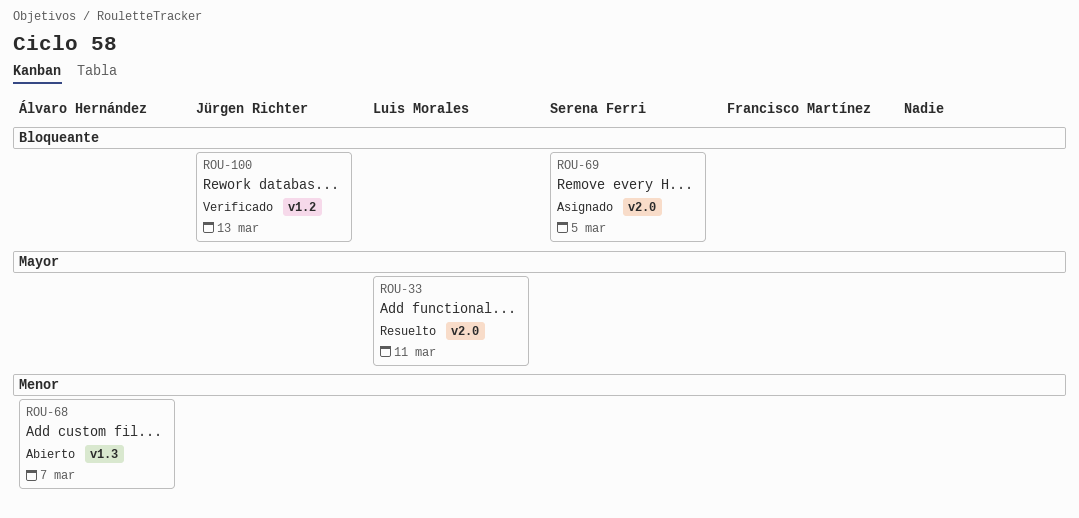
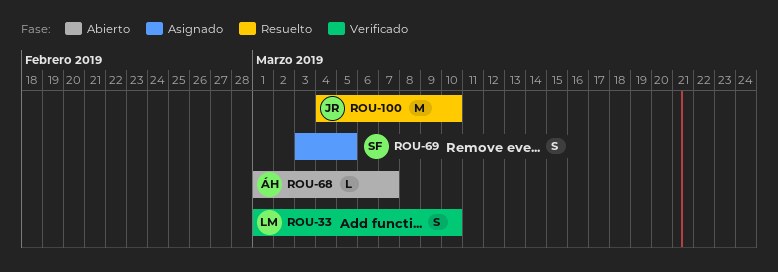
ROU-33, status: Resuelto -> Verificado
ROU-33, due: Mar 11 -> Mar 10
ROU-100, status: Verificado -> Resuelto
ROU-100, due: Mar 13 -> Mar 10

